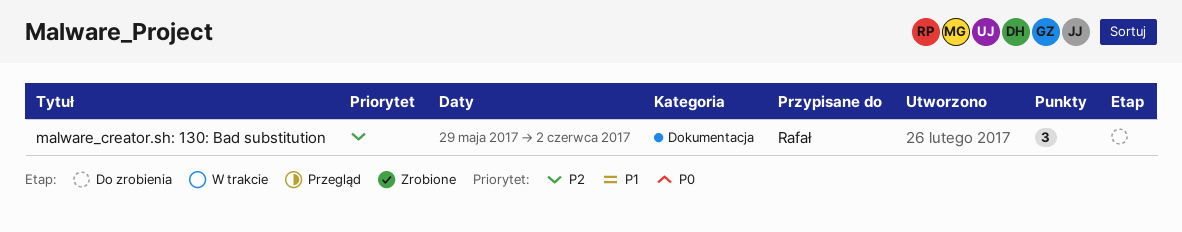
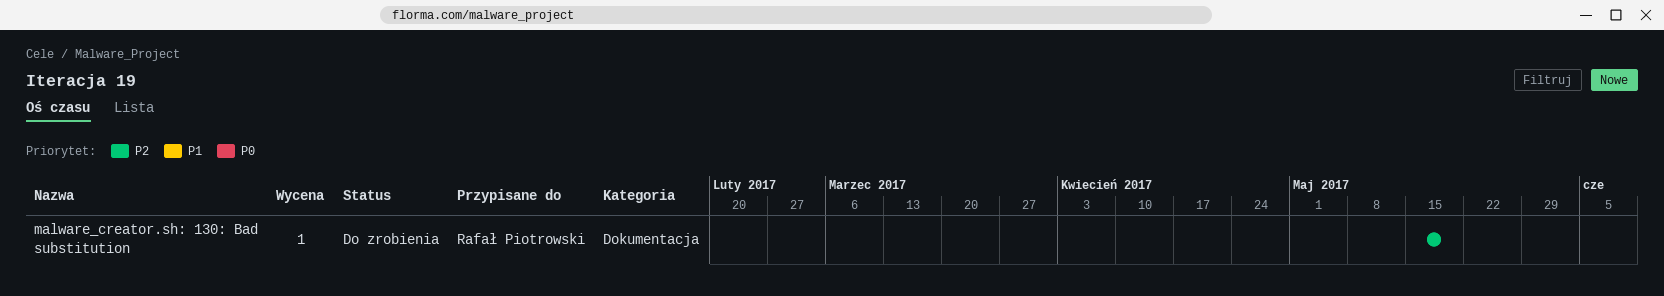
malware_creator.sh: 130: Bad substitution, estimate: 3 -> 1
malware_creator.sh: 130: Bad substitution, start: May 29 -> May 15
malware_creator.sh: 130: Bad substitution, due: Jun 2 -> May 19

